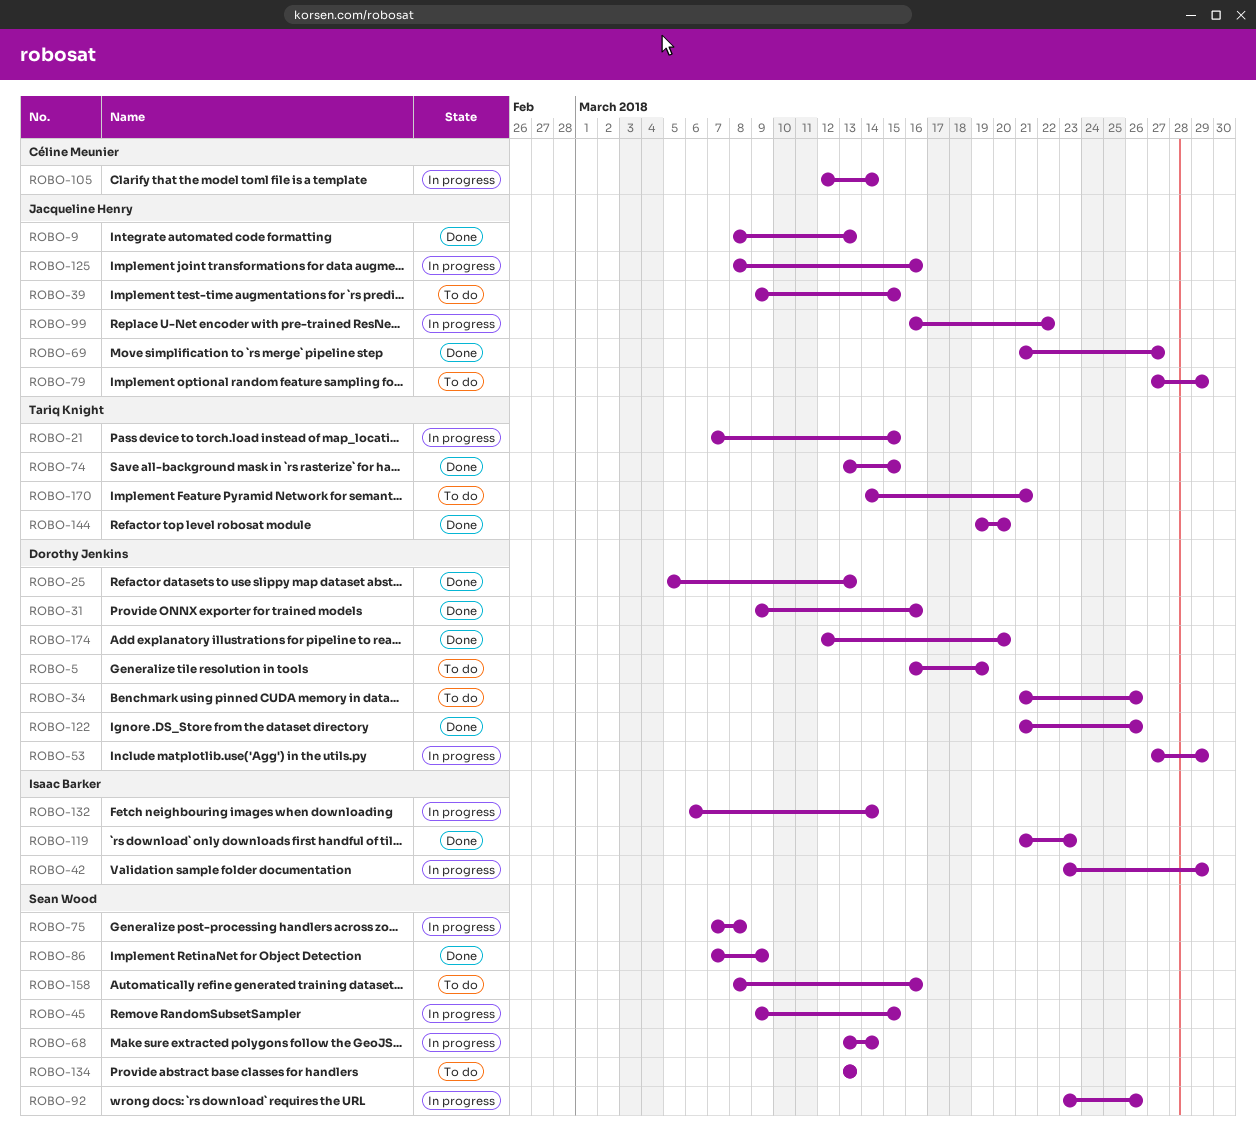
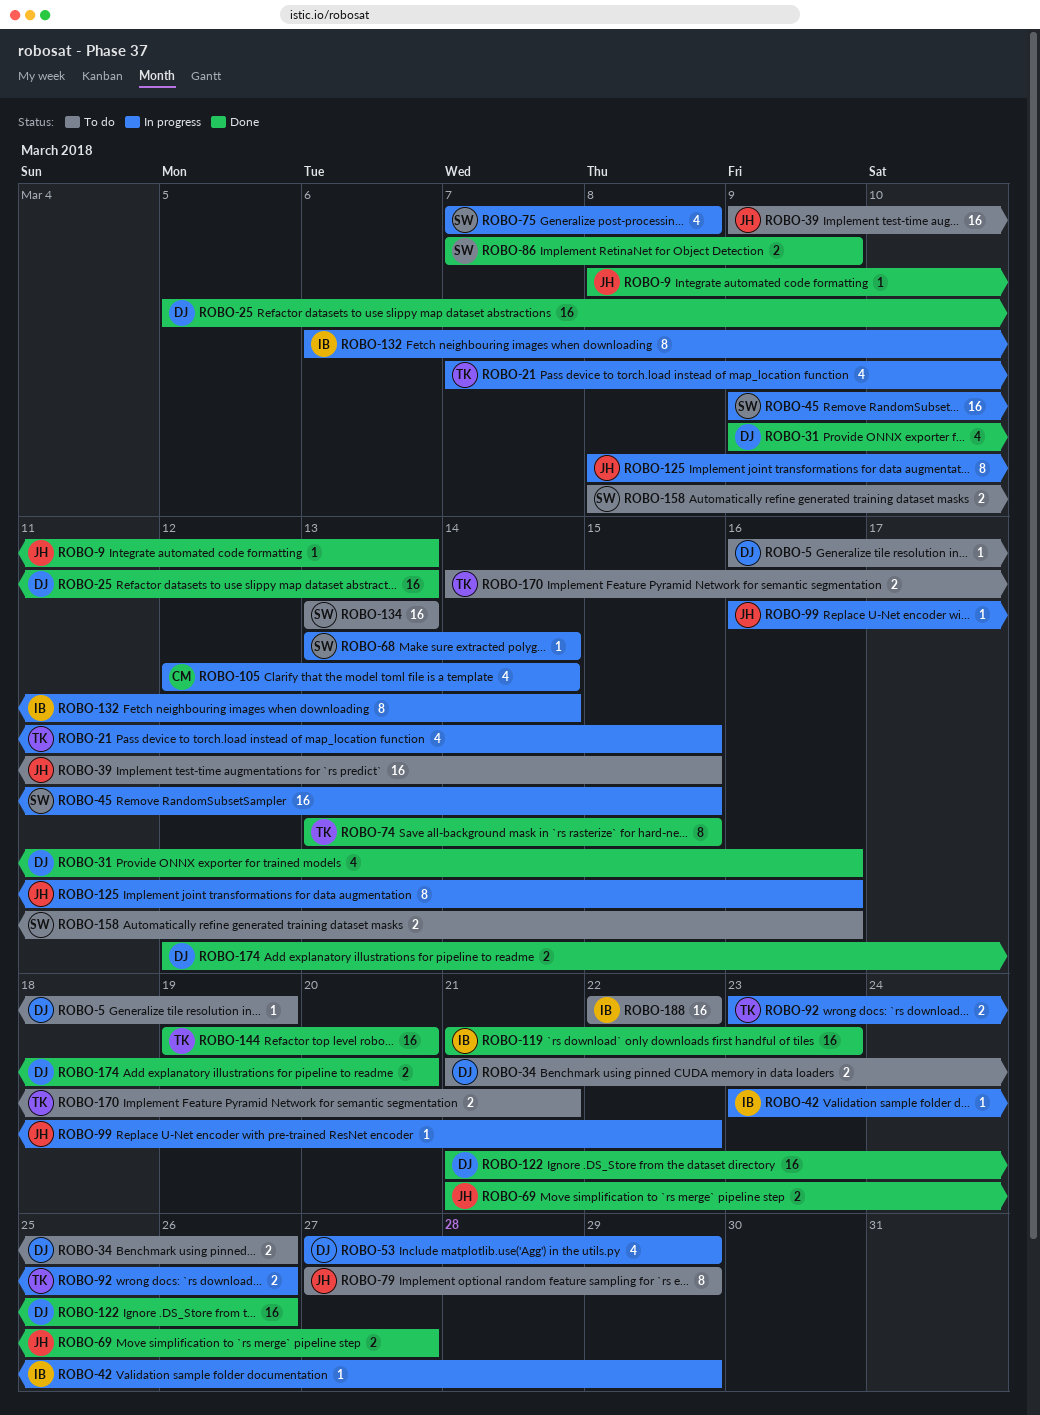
ROBO-92, owner: Sean Wood -> Tariq Knight
ROBO-188: none -> present

